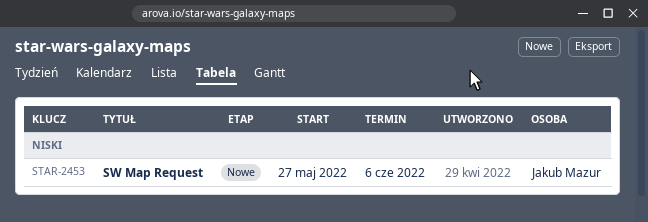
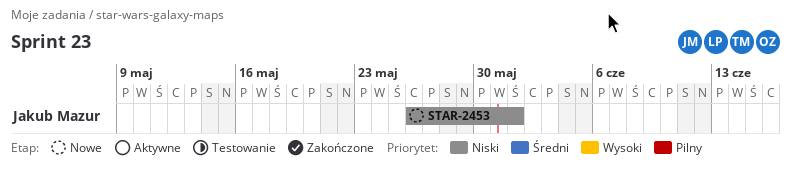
STAR-2453, start: May 27 -> May 26
STAR-2453, due: Jun 6 -> Jun 1

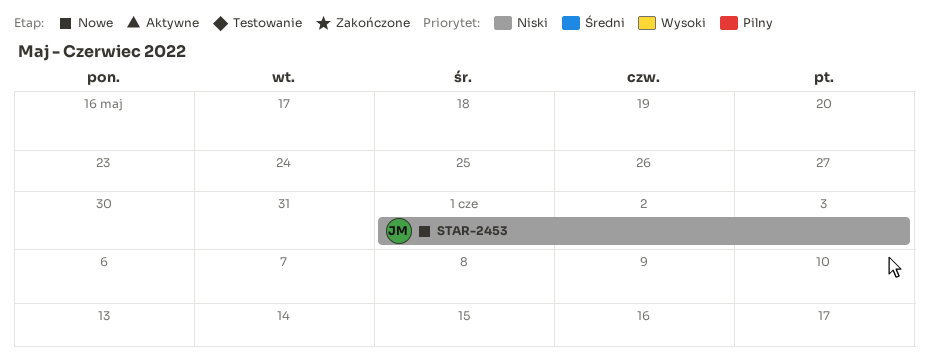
STAR-2453, start: May 26 -> Jun 1
STAR-2453, due: Jun 1 -> Jun 3

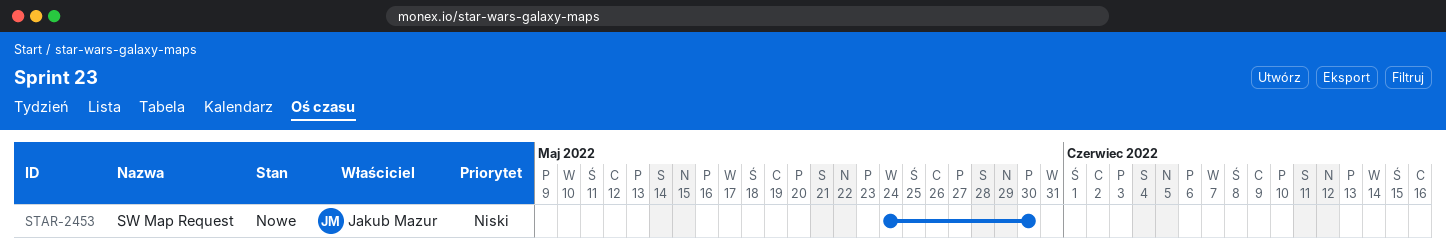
STAR-2453, start: Jun 1 -> May 24
STAR-2453, due: Jun 3 -> May 30

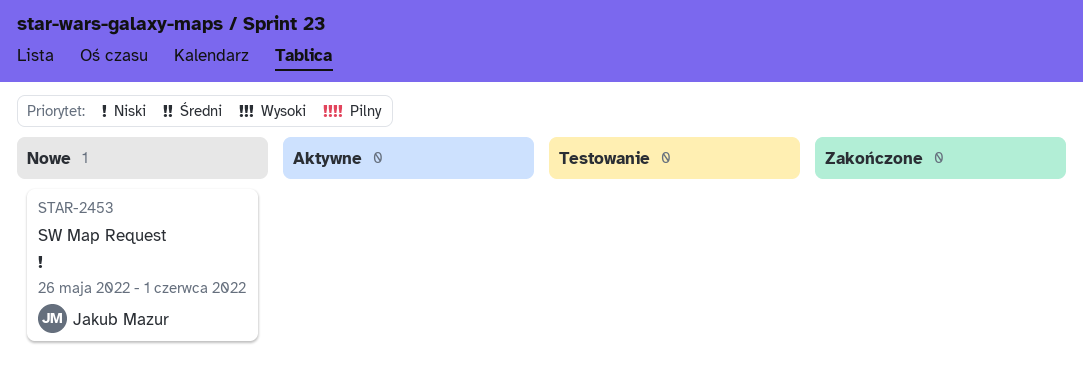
STAR-2453, start: May 24 -> May 26
STAR-2453, due: May 30 -> Jun 1

